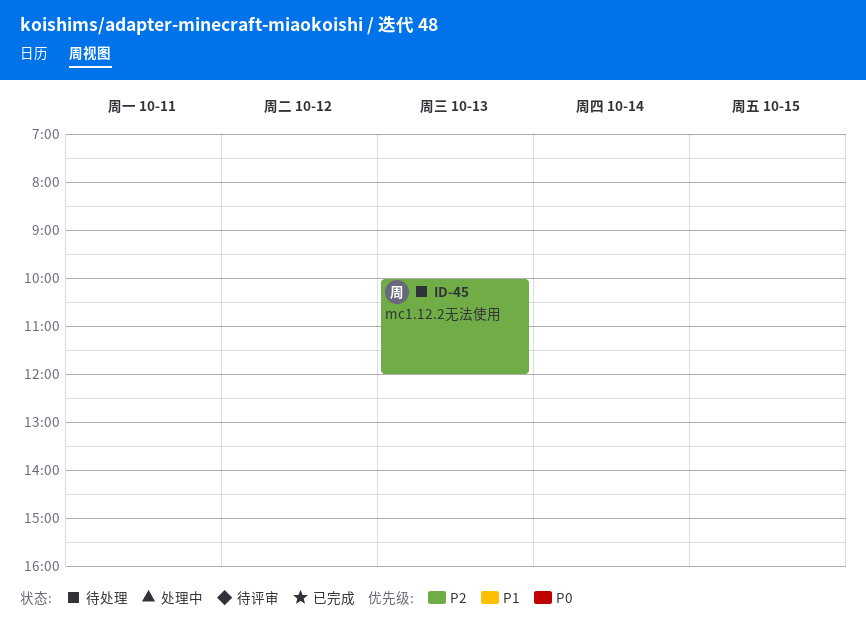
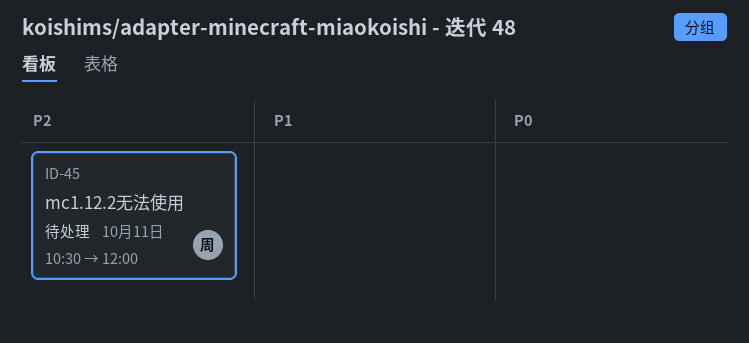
ID-45, day: Oct 13 -> Oct 11
ID-45, begins: 10:00 -> 10:30

